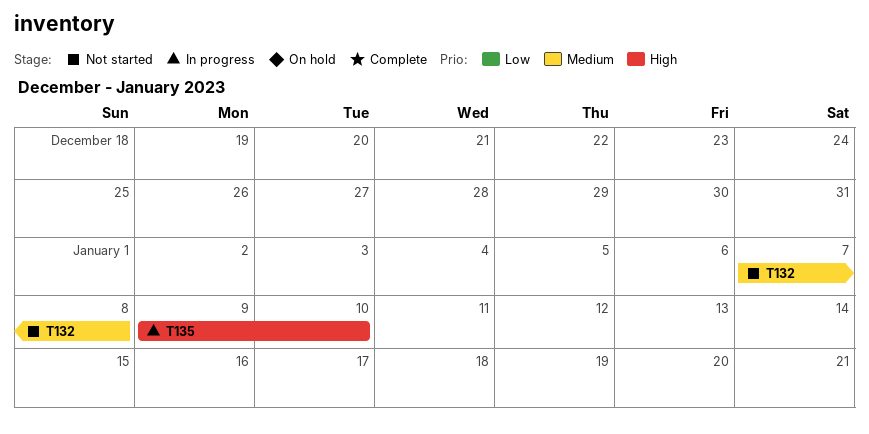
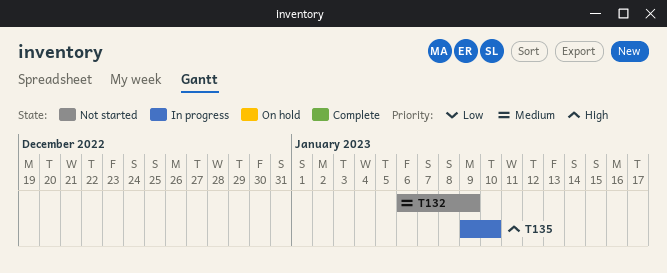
T132, start: Jan 7 -> Jan 6
T132, due: Jan 8 -> Jan 9

